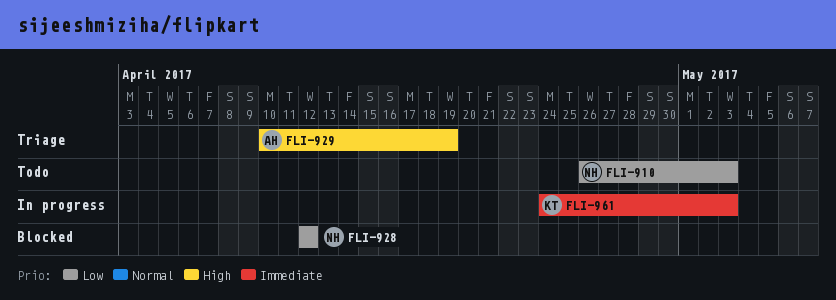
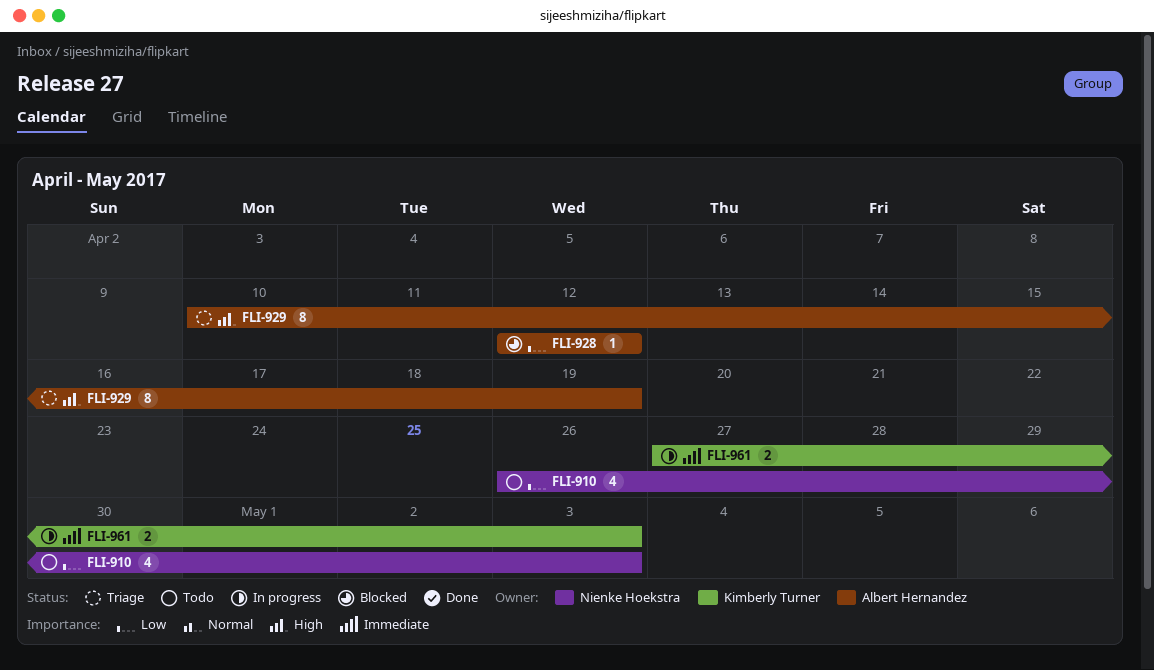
FLI-928, owner: Nienke Hoekstra -> Albert Hernandez
FLI-961, start: Apr 24 -> Apr 27

